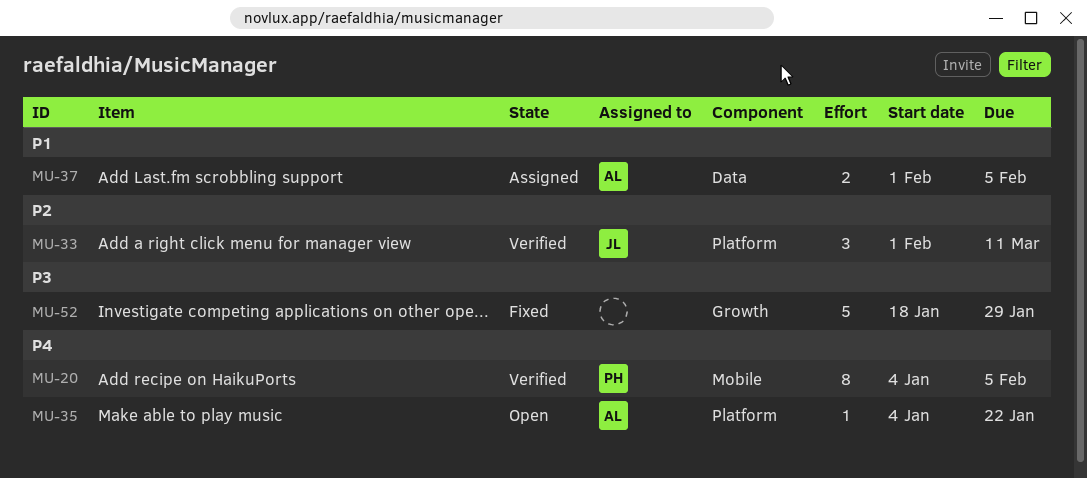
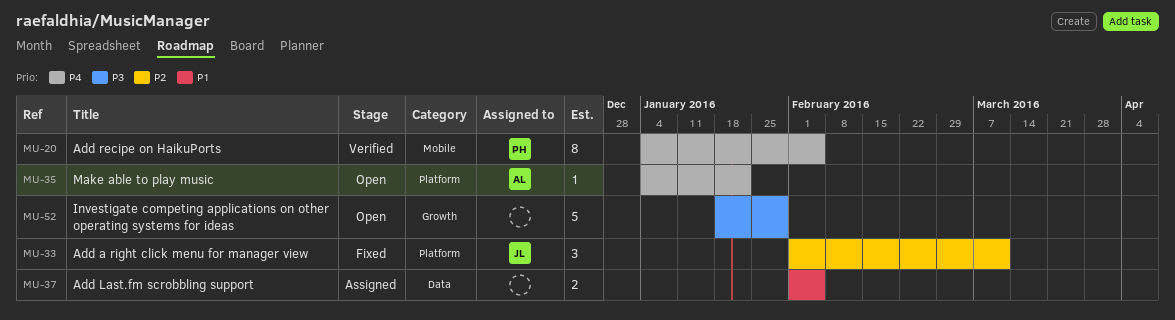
MU-33, status: Verified -> Fixed
MU-37, owner: AL -> none
MU-52, status: Fixed -> Open

